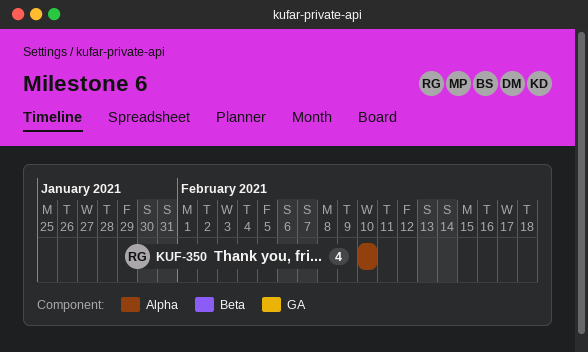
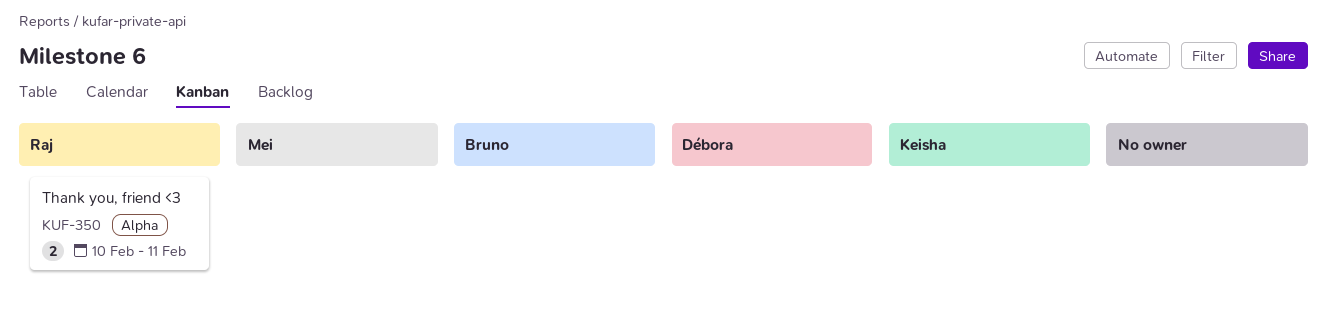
KUF-350, estimate: 4 -> 2
KUF-350, due: Feb 10 -> Feb 11

